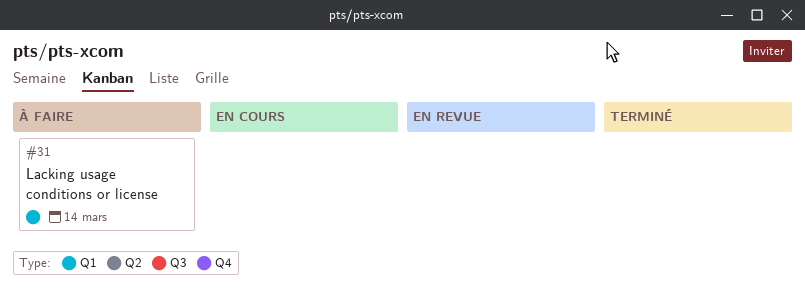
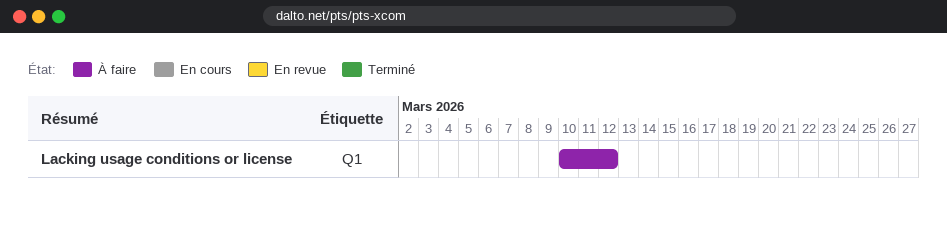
Lacking usage conditions or license, due: Mar 14 -> Mar 12

